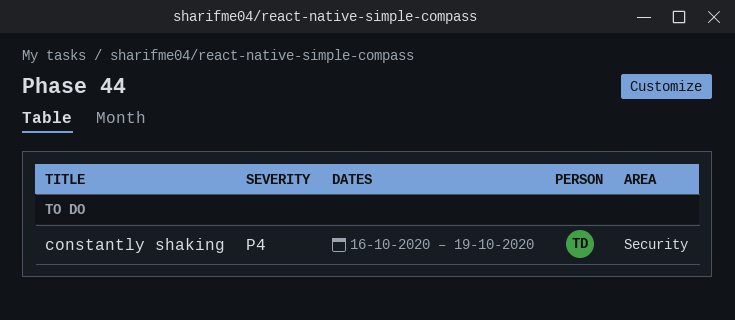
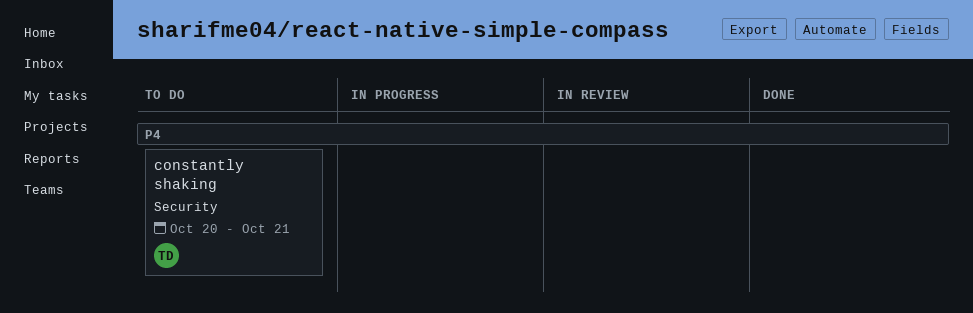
constantly shaking, start: Oct 16 -> Oct 20
constantly shaking, due: Oct 19 -> Oct 21

